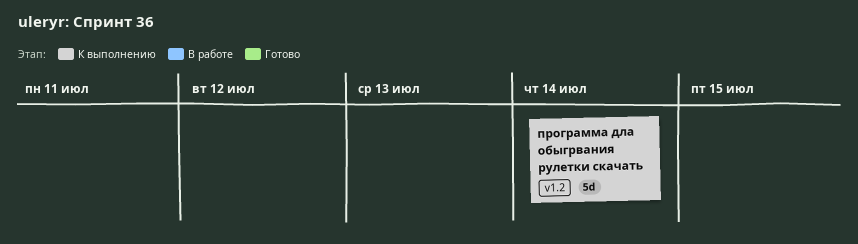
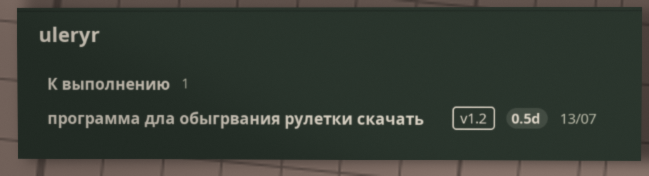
программа дла обыгрвания рулетки скачать, estimate: 5d -> 0.5d
программа дла обыгрвания рулетки скачать, due: Jul 14 -> Jul 13

